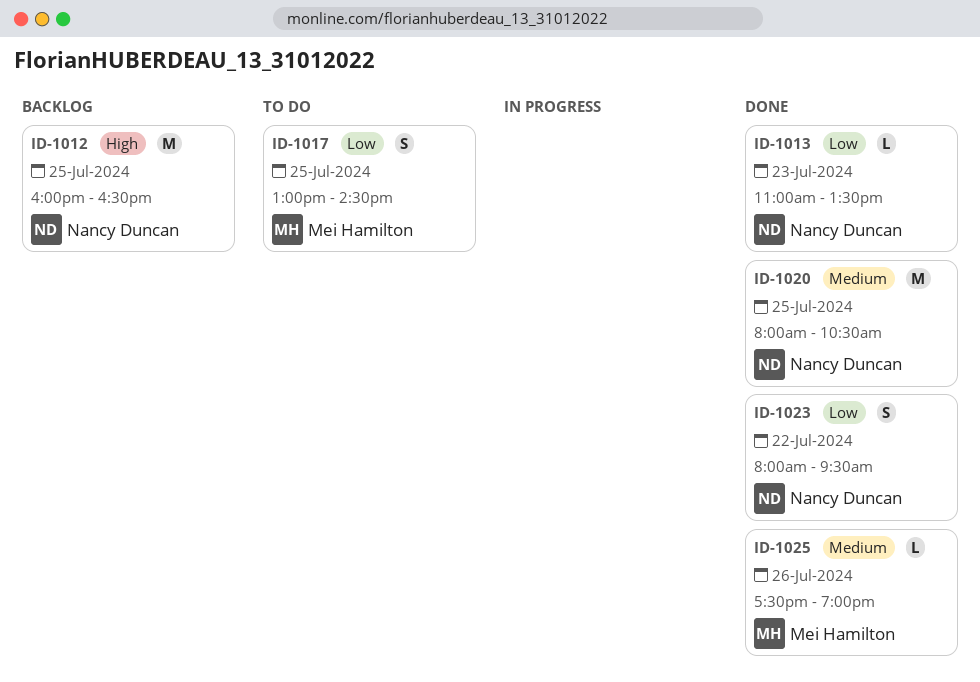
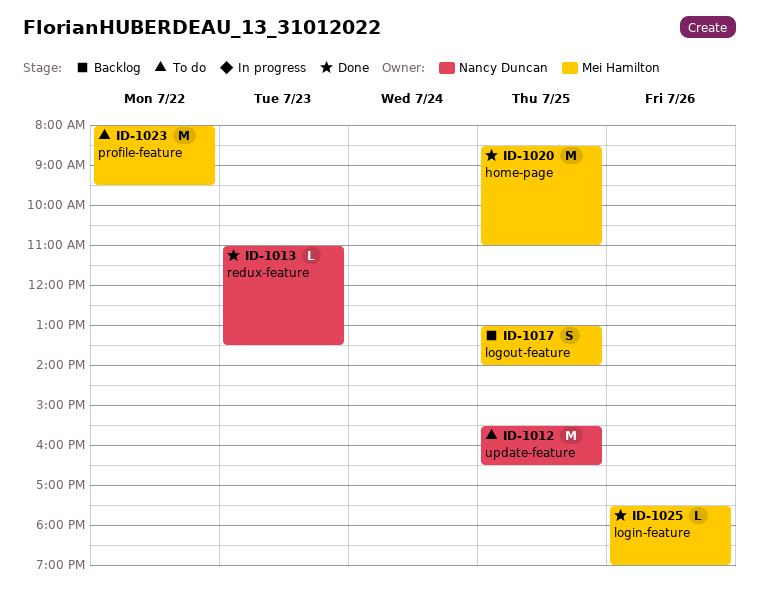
ID-1012, status: Backlog -> To do
ID-1012, begins: 16:00 -> 15:30
ID-1017, status: To do -> Backlog
ID-1017, ends: 14:30 -> 14:00
ID-1020, owner: Nancy Duncan -> Mei Hamilton
ID-1020, begins: 08:00 -> 08:30
ID-1020, ends: 10:30 -> 11:00
ID-1023, status: Done -> To do
ID-1023, owner: Nancy Duncan -> Mei Hamilton
ID-1023, estimate: S -> M

